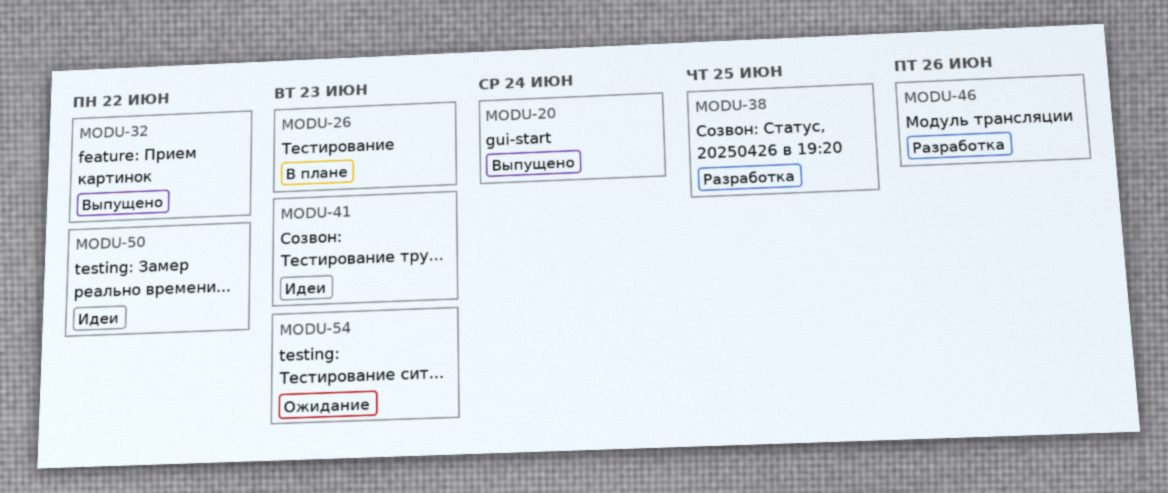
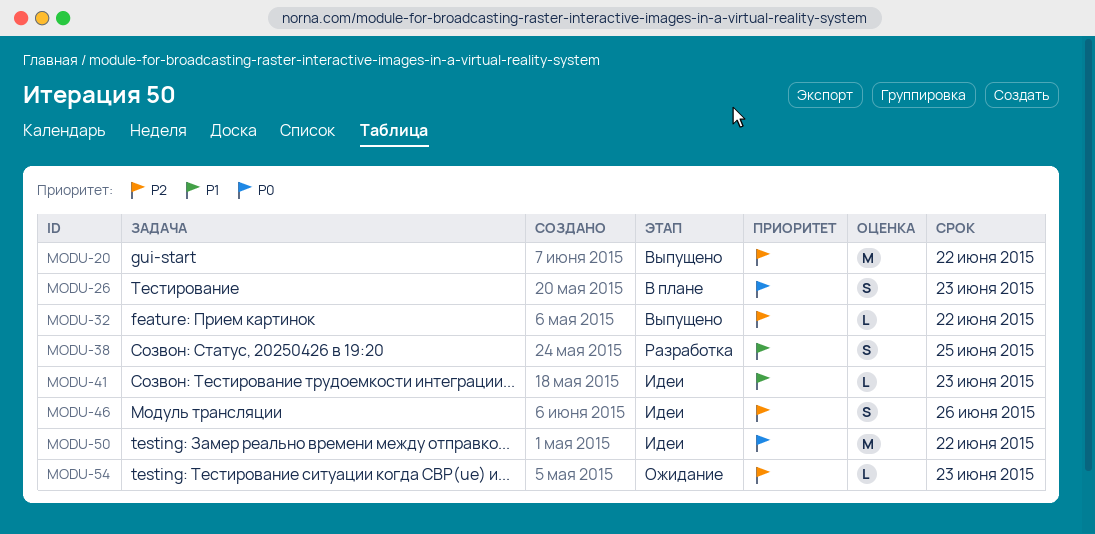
MODU-20, due: Jun 24 -> Jun 22
MODU-46, status: Разработка -> Идеи

